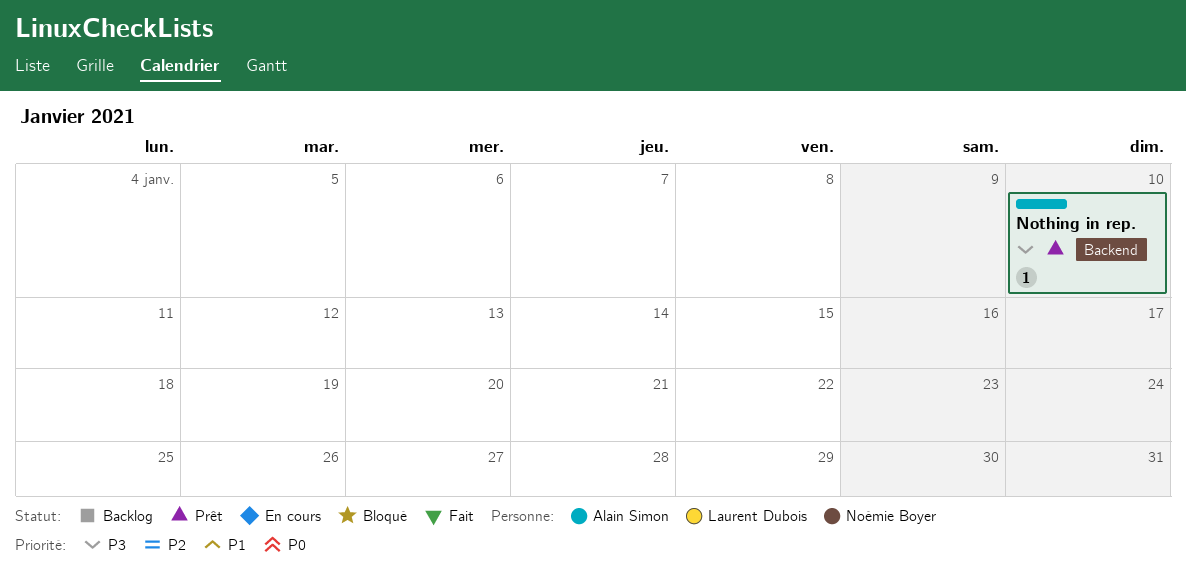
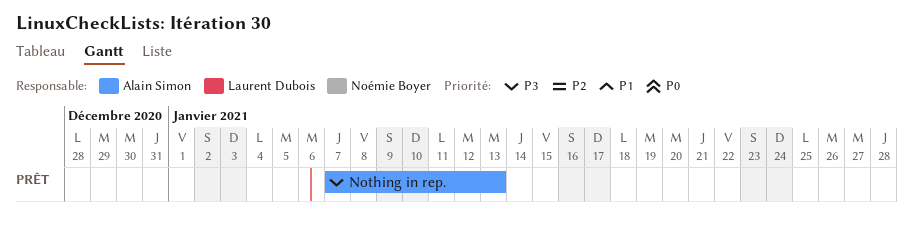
Nothing in rep., due: Jan 10 -> Jan 13

